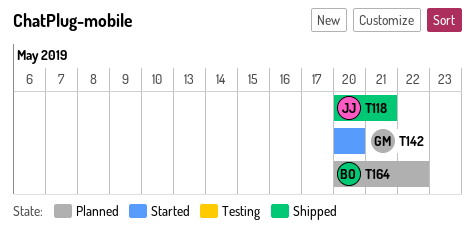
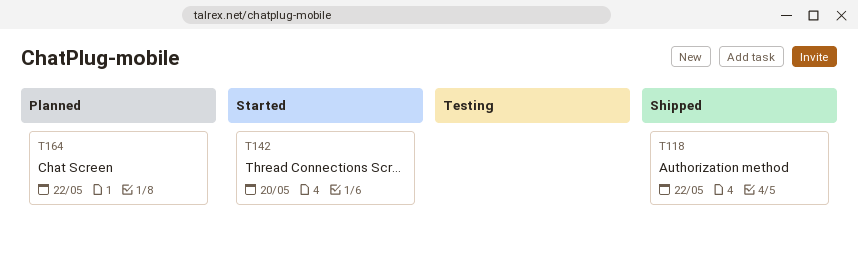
T118, due: May 21 -> May 22

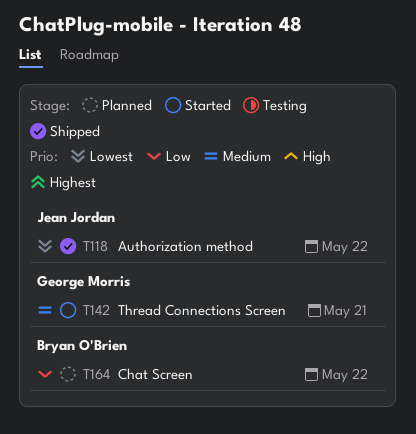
T142, due: May 20 -> May 21

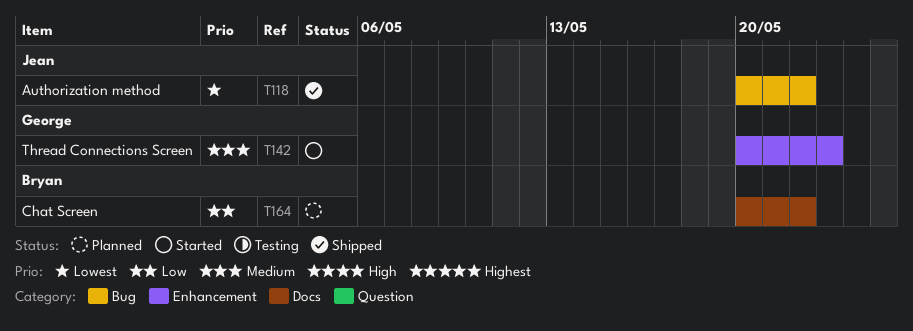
T142, due: May 21 -> May 23

